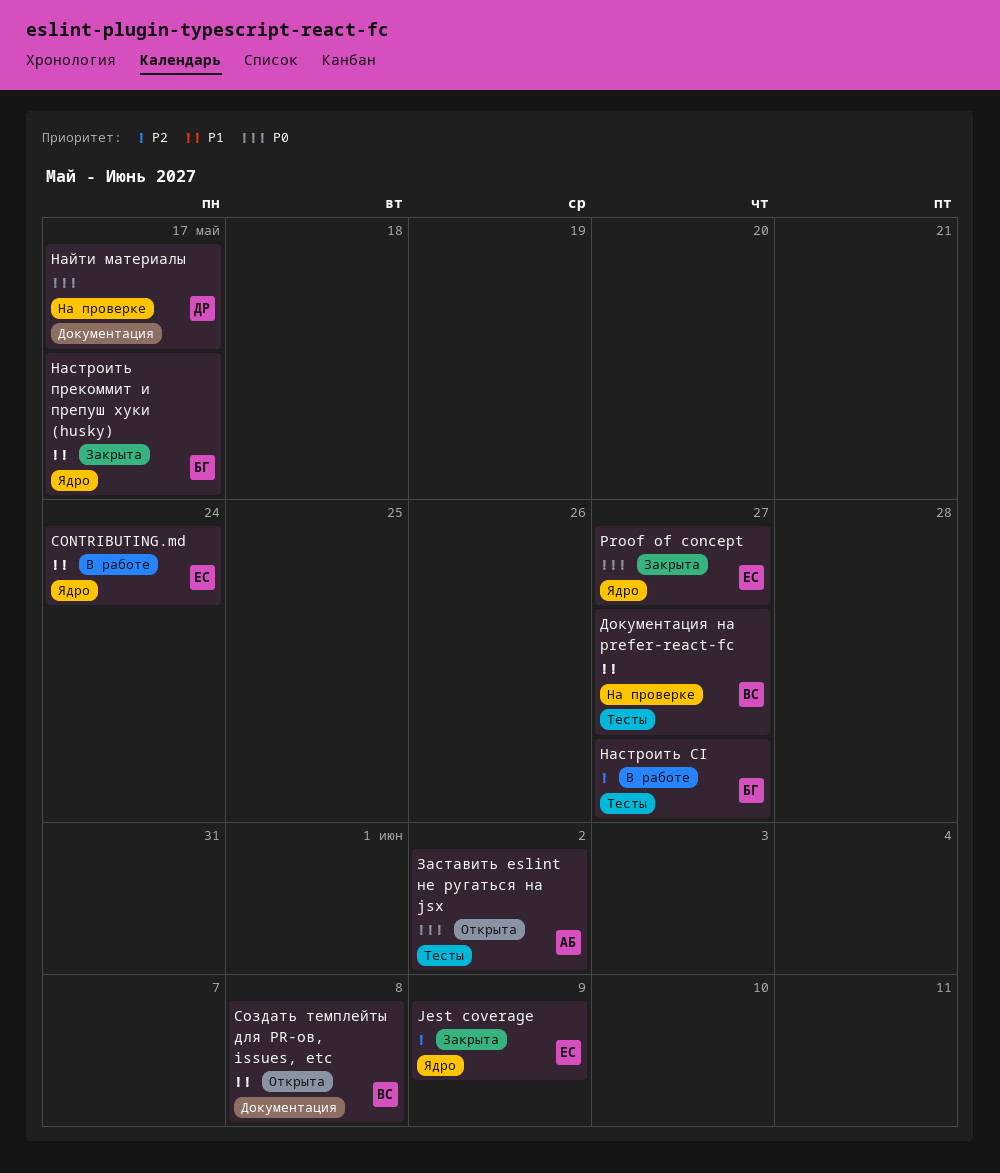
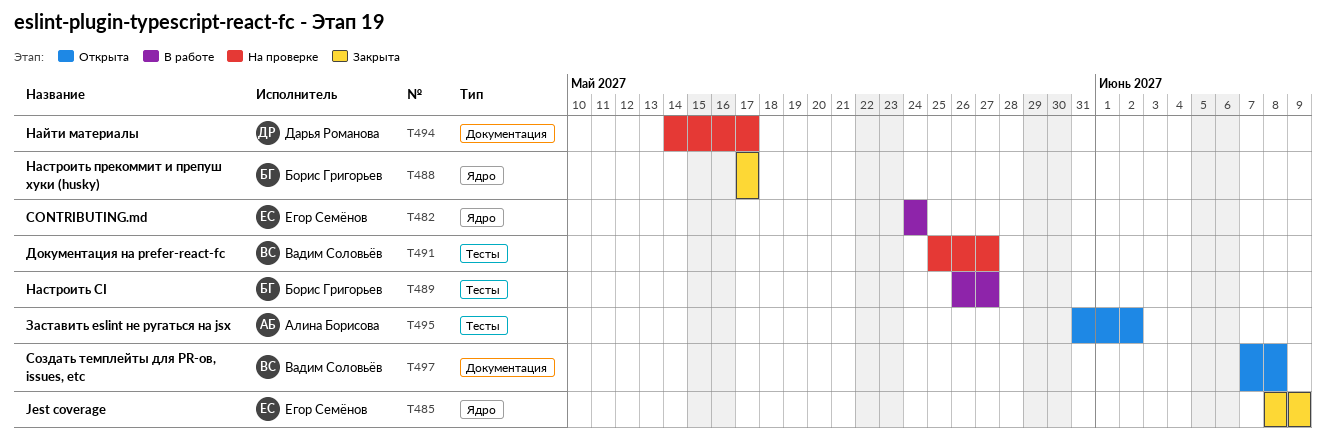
Proof of concept: present -> none

